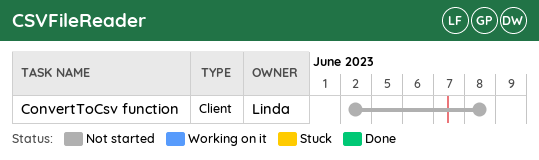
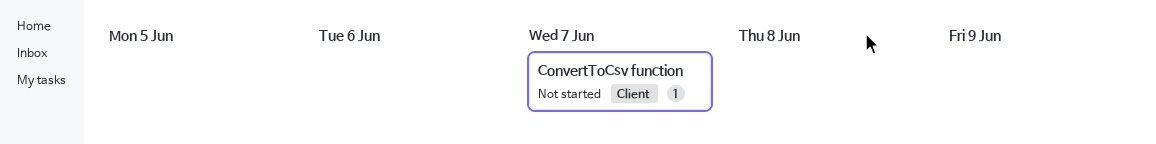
ConvertToCsv function, due: Jun 8 -> Jun 7

